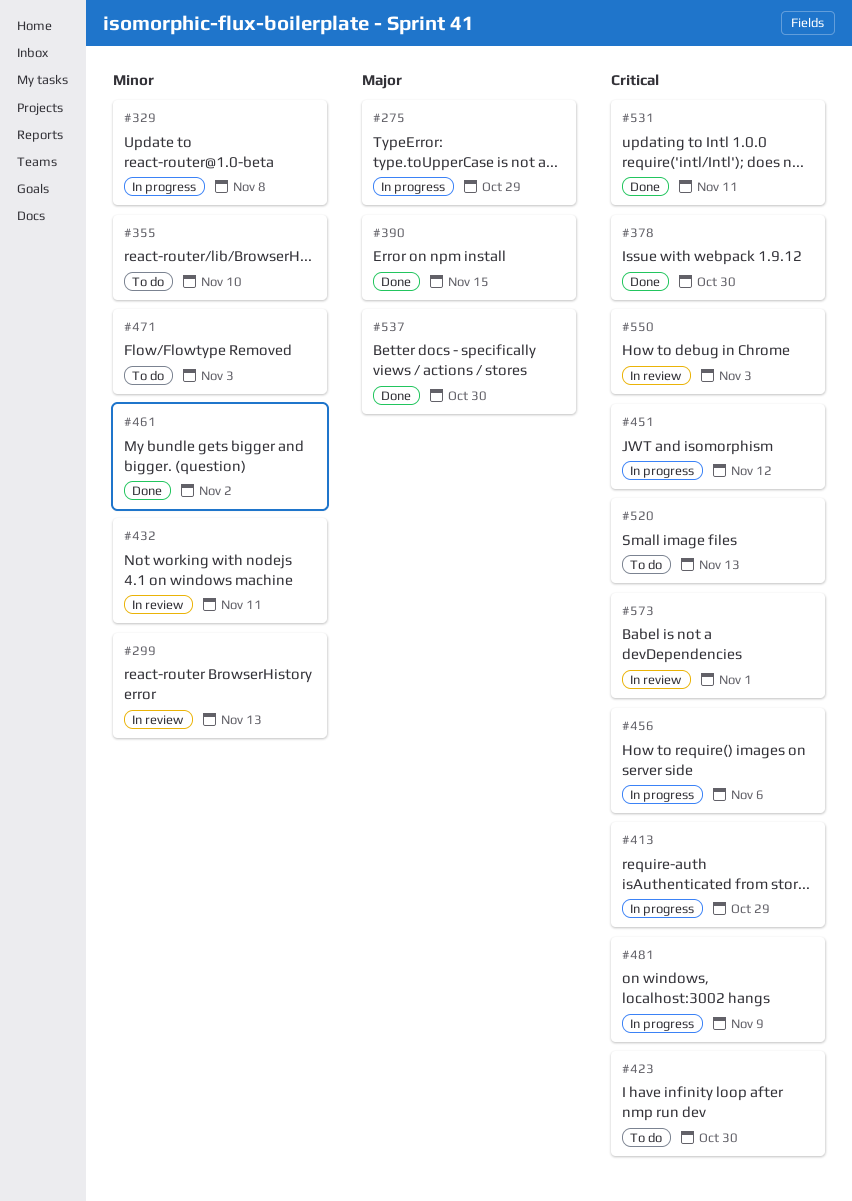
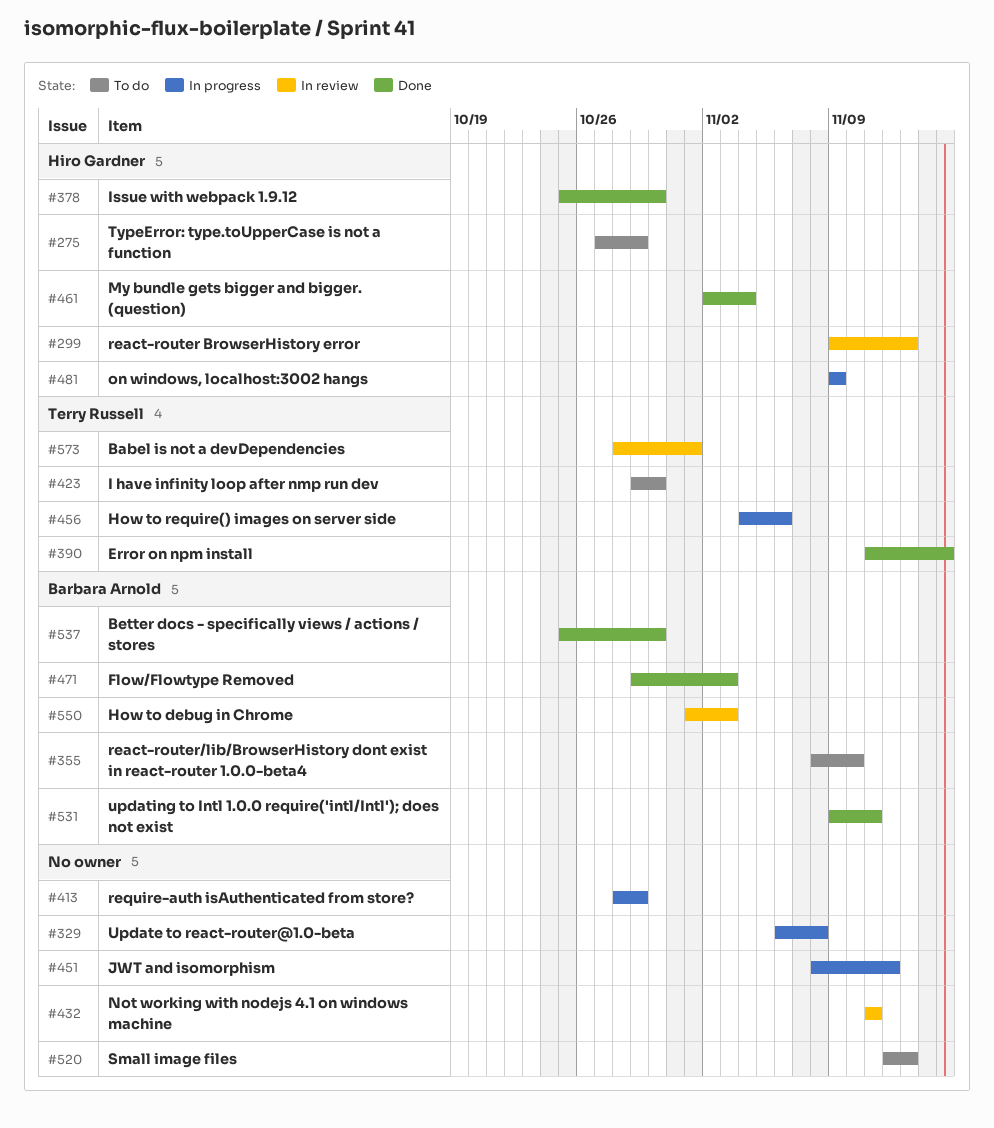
#275, status: In progress -> To do
#461, due: Nov 2 -> Nov 4
#471, status: To do -> Done

